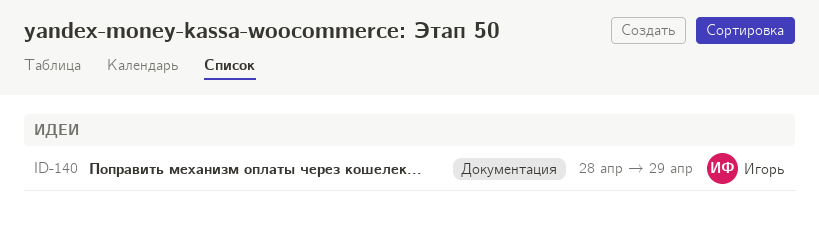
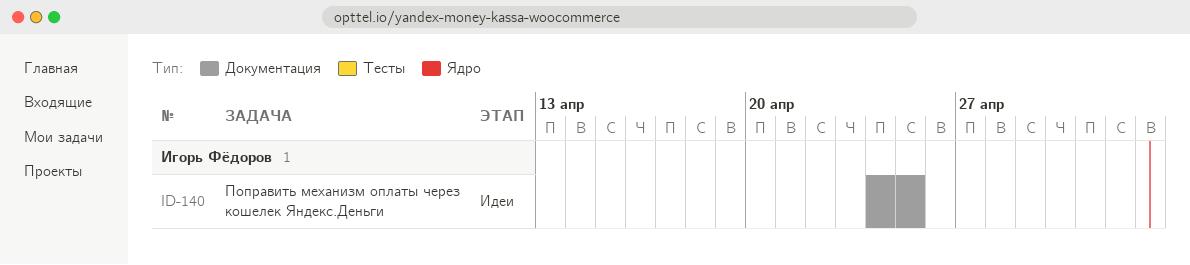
ID-140, start: Apr 28 -> Apr 24
ID-140, due: Apr 29 -> Apr 25

